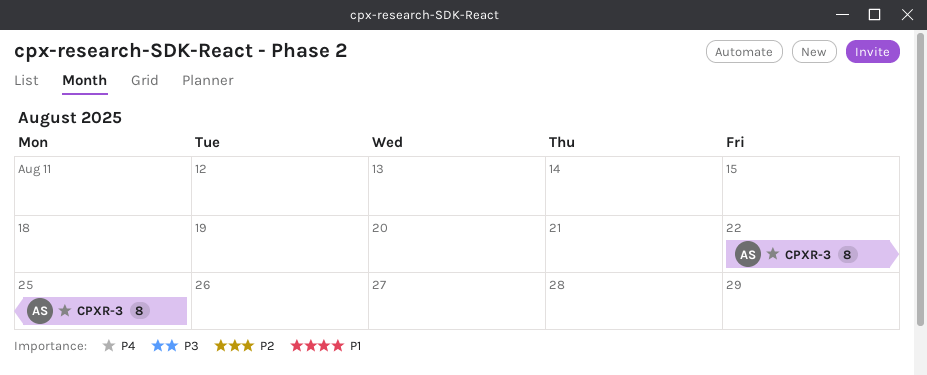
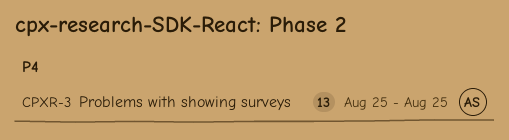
CPXR-3, estimate: 8 -> 13
CPXR-3, start: Aug 22 -> Aug 25

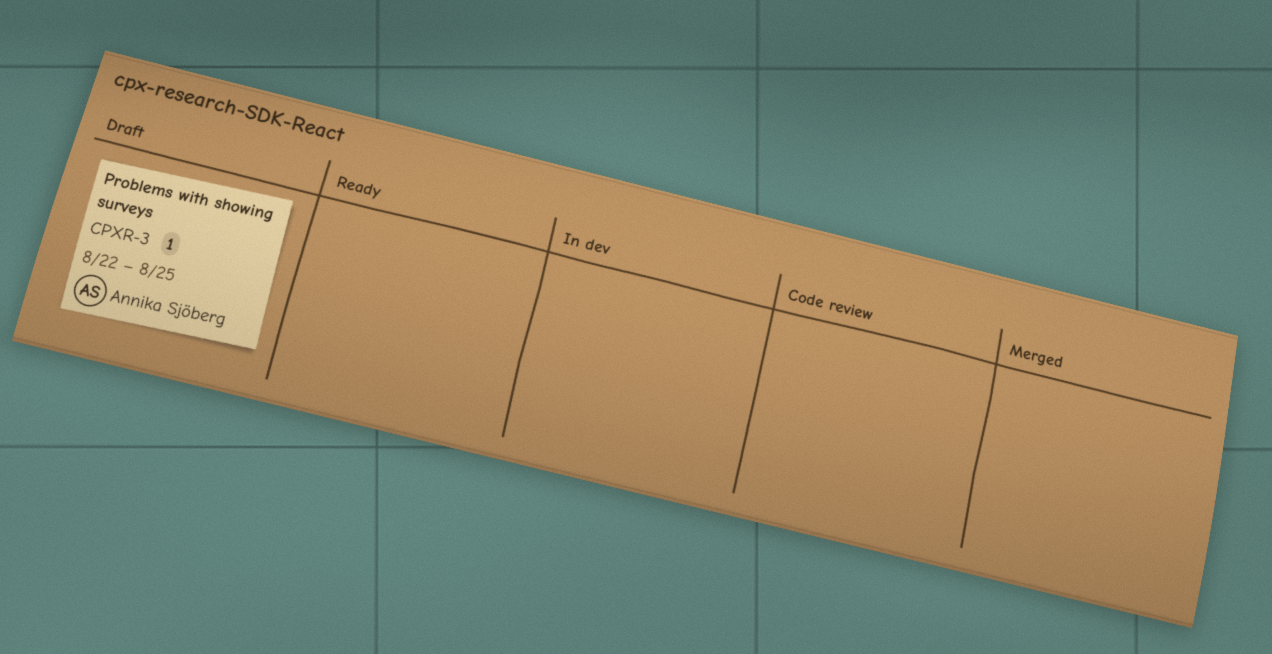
CPXR-3, estimate: 13 -> 1
CPXR-3, start: Aug 25 -> Aug 22

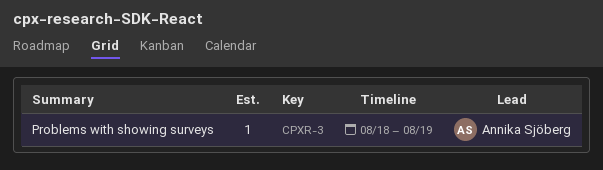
CPXR-3, start: Aug 22 -> Aug 18
CPXR-3, due: Aug 25 -> Aug 19

